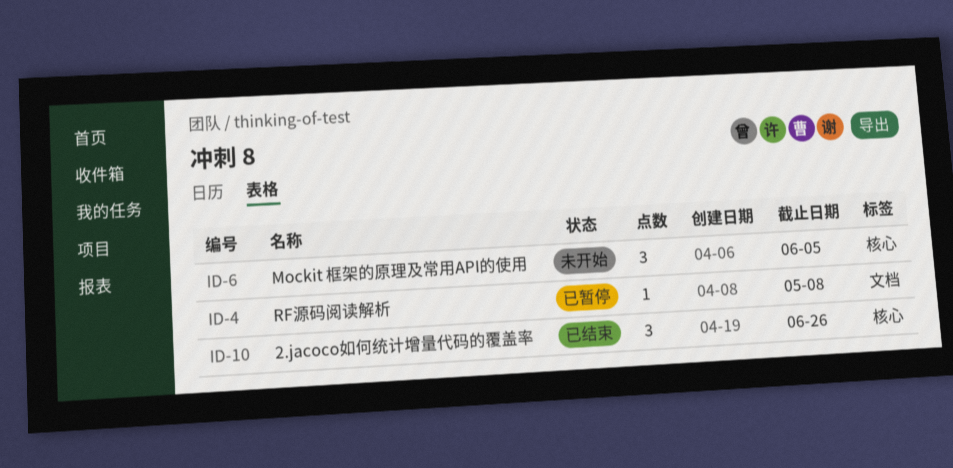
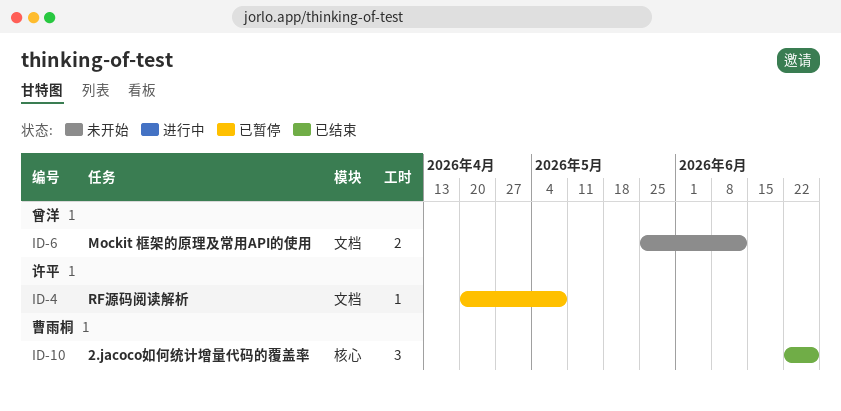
ID-6, label: 核心 -> 文档
ID-6, estimate: 3 -> 2
ID-6, due: Jun 5 -> Jun 12

